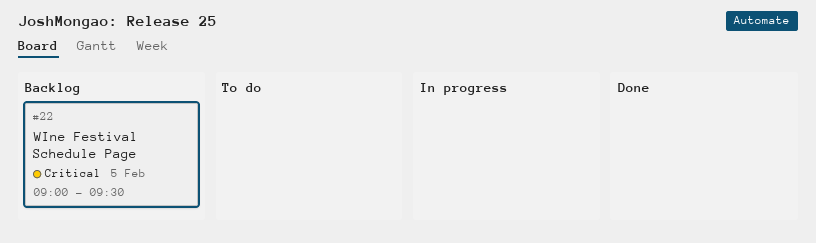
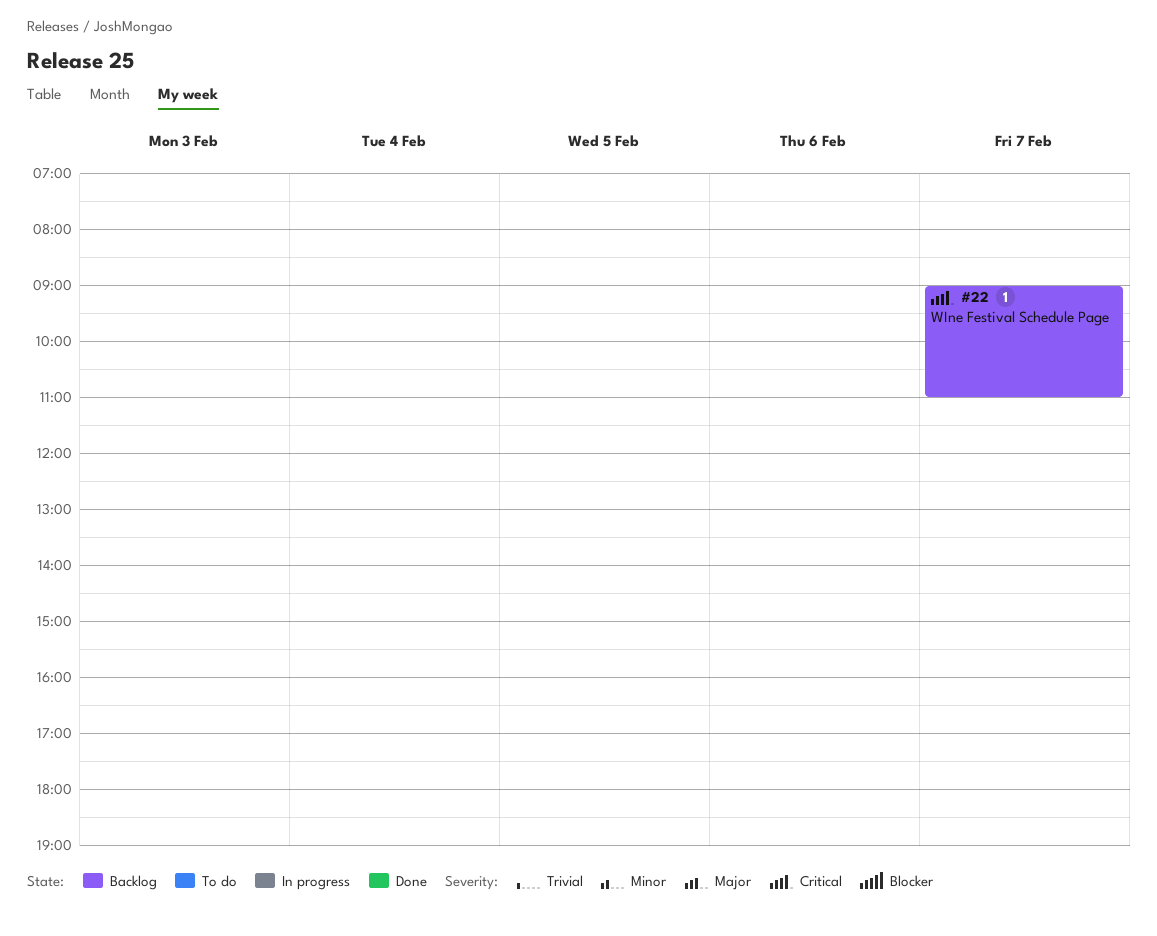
#22, day: Feb 5 -> Feb 7
#22, ends: 09:30 -> 11:00

